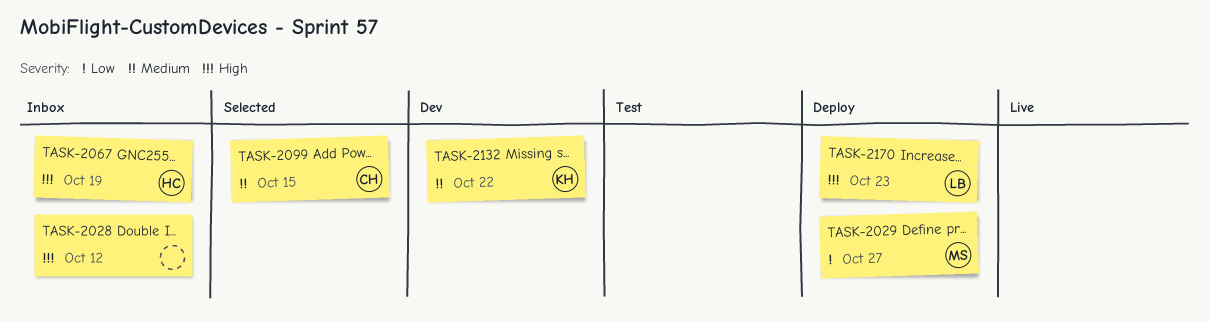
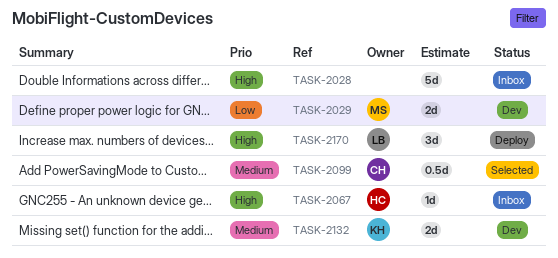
TASK-2029, status: Deploy -> Dev

